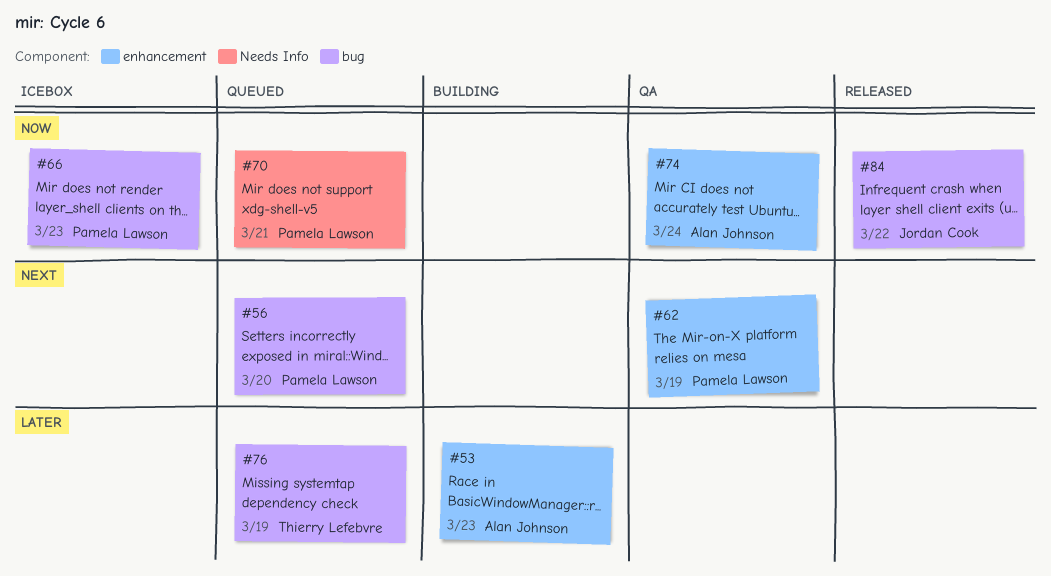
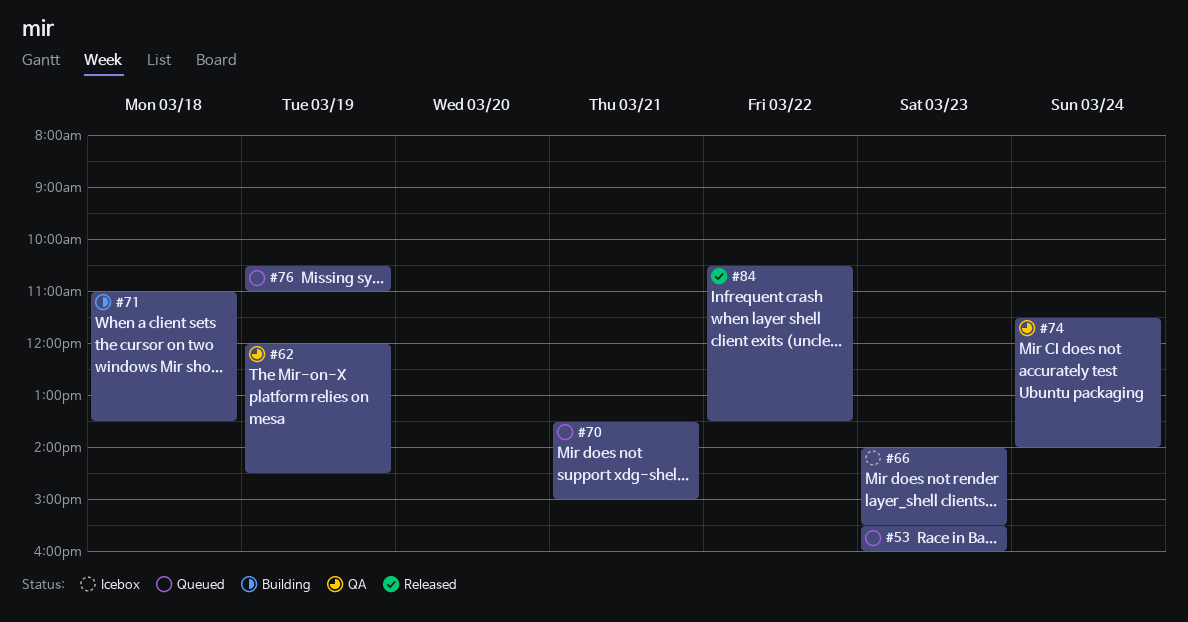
#53, status: Building -> Queued
#56: present -> none
#71: none -> present

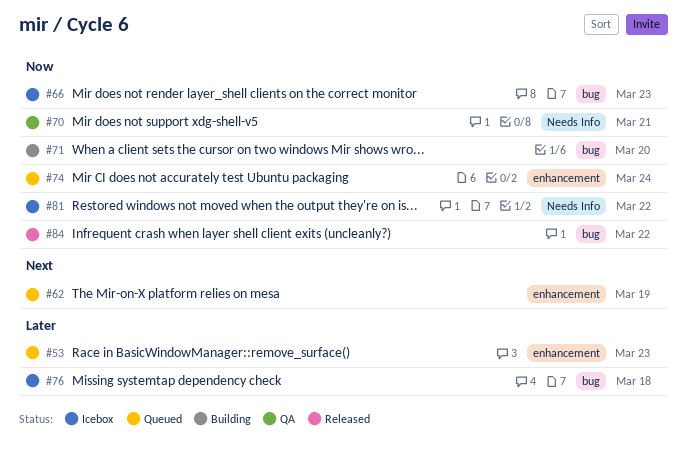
#62, status: QA -> Queued
#70, status: Queued -> QA
#71, day: Mar 18 -> Mar 20
#74, status: QA -> Queued
#76, status: Queued -> Icebox
#76, day: Mar 19 -> Mar 18
#81: none -> present

